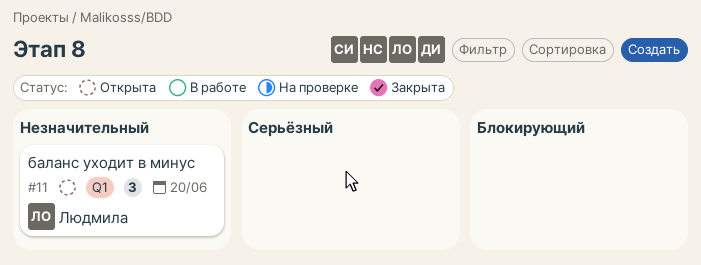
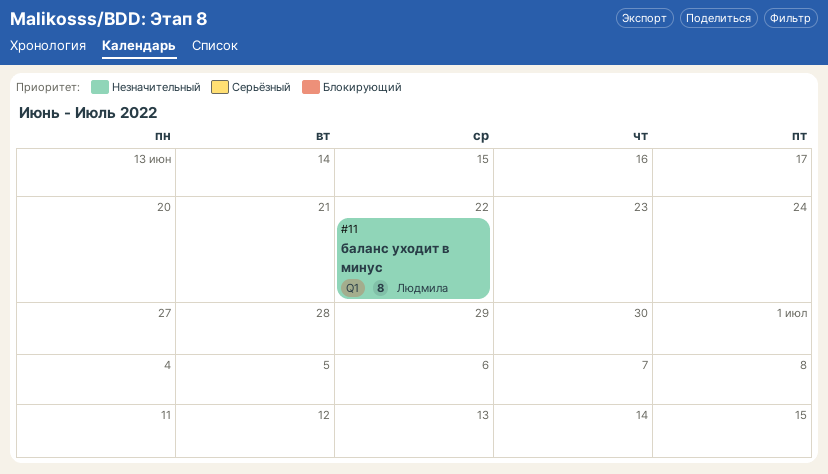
#11, estimate: 3 -> 8
#11, due: Jun 20 -> Jun 22

